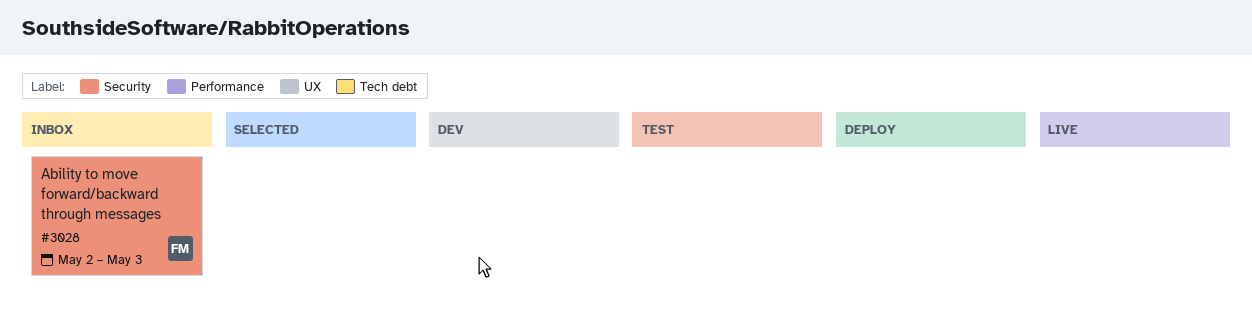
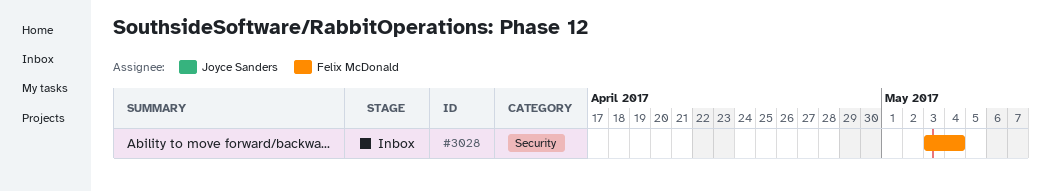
#3028, start: May 2 -> May 3
#3028, due: May 3 -> May 4

